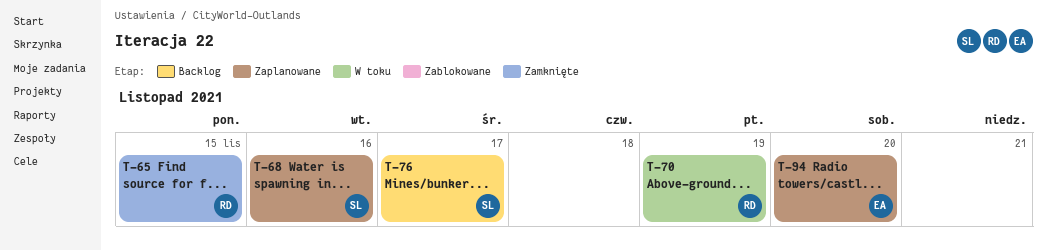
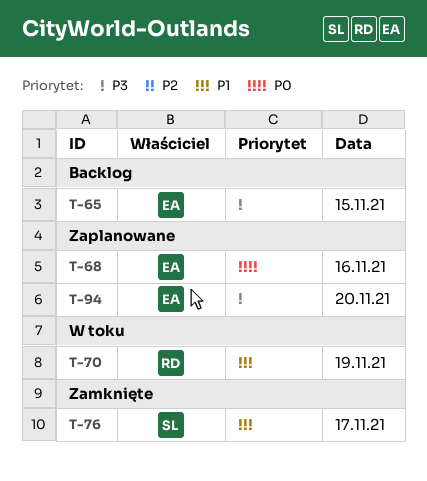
T-65, status: Zamknięte -> Backlog
T-65, owner: RD -> EA
T-68, owner: SL -> EA
T-76, status: Backlog -> Zamknięte

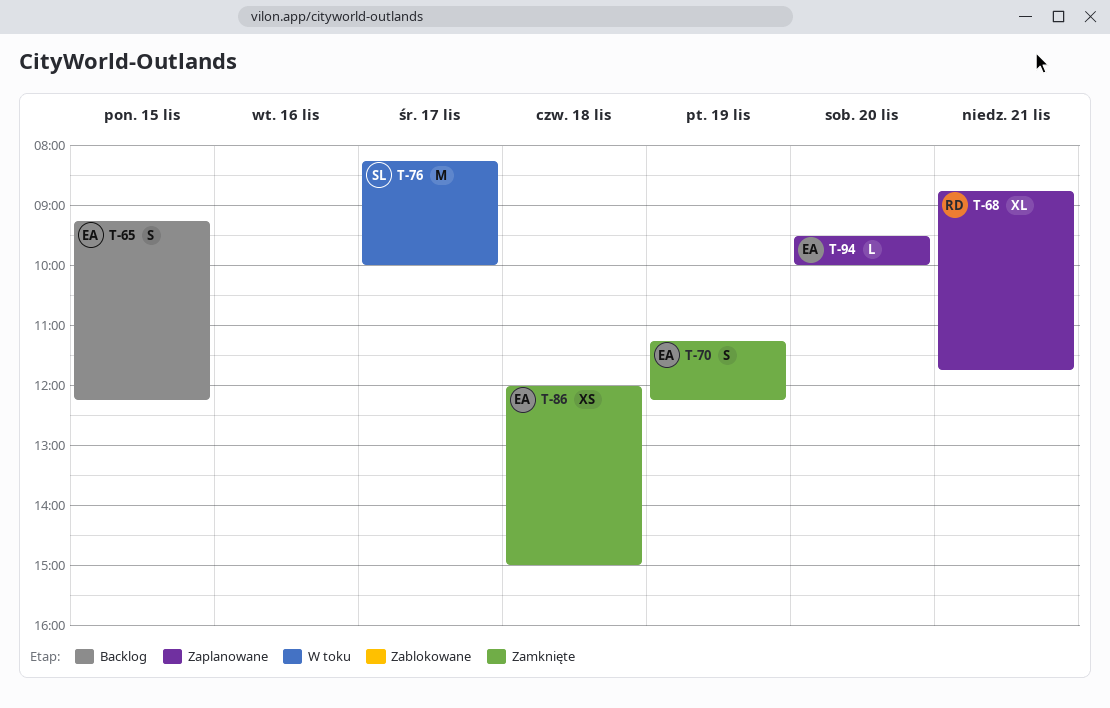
T-68, owner: EA -> RD
T-68, day: Nov 16 -> Nov 21
T-70, status: W toku -> Zamknięte
T-70, owner: RD -> EA
T-76, status: Zamknięte -> W toku
T-86: none -> present

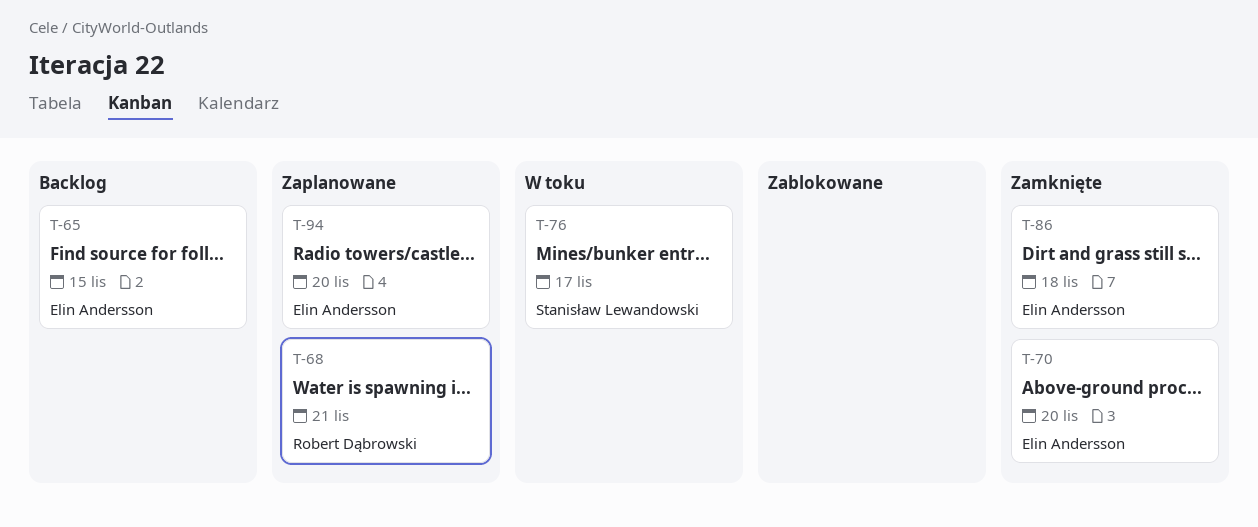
T-70, day: Nov 19 -> Nov 20

